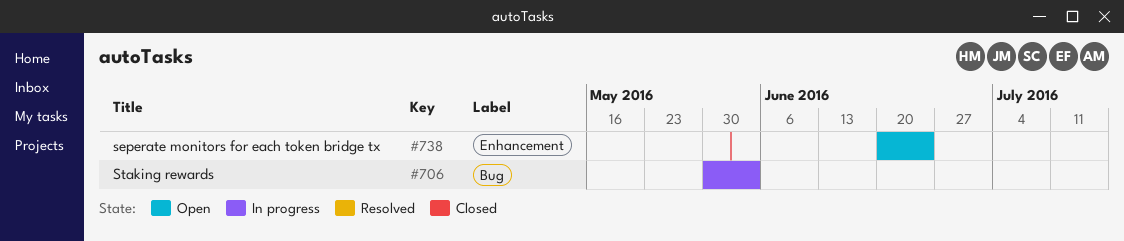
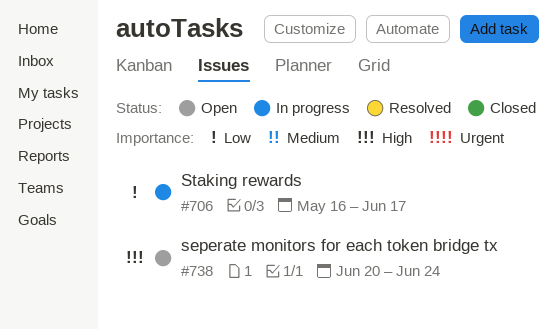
#706, start: May 30 -> May 16
#706, due: Jun 3 -> Jun 17

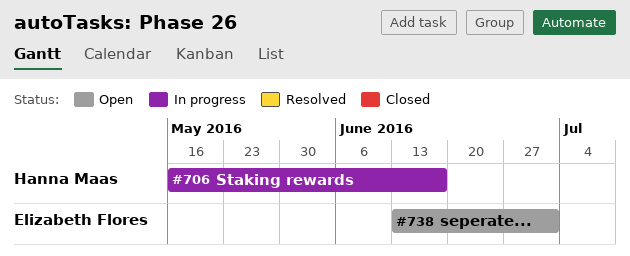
#738, start: Jun 20 -> Jun 13
#738, due: Jun 24 -> Jul 1

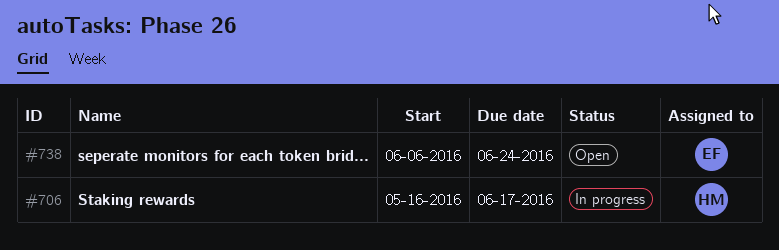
#738, start: Jun 13 -> Jun 6
#738, due: Jul 1 -> Jun 24

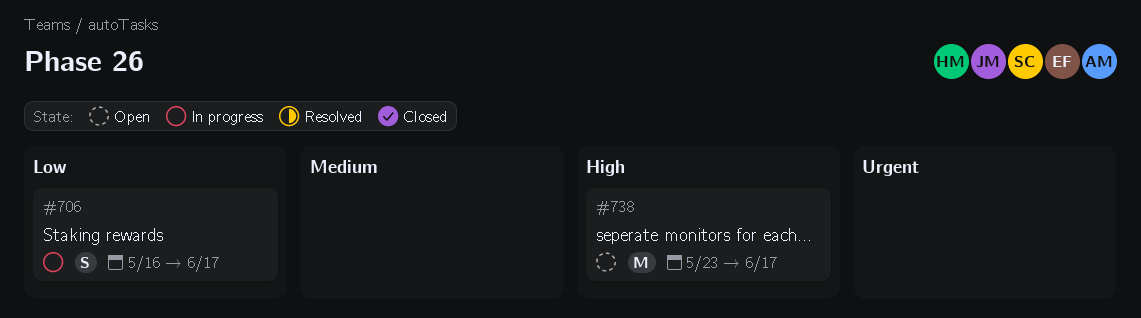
#738, start: Jun 6 -> May 23
#738, due: Jun 24 -> Jun 17

